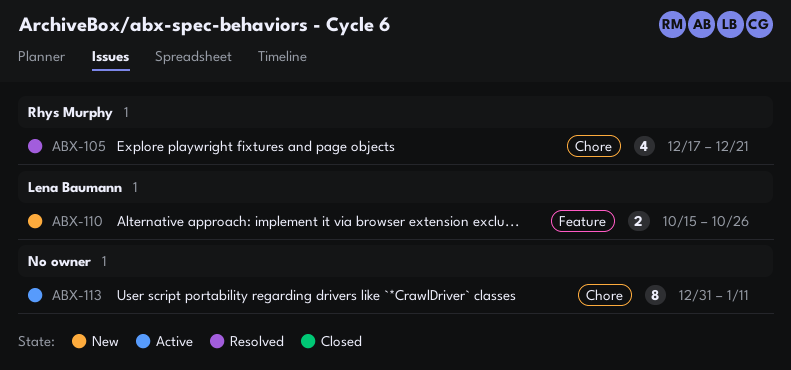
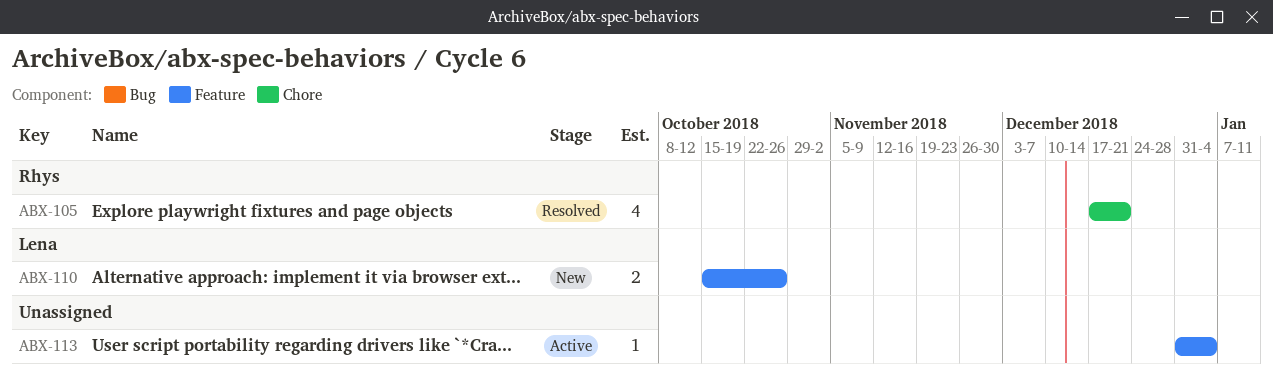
ABX-113, label: Chore -> Feature
ABX-113, estimate: 8 -> 1
ABX-113, due: Jan 11 -> Jan 4

